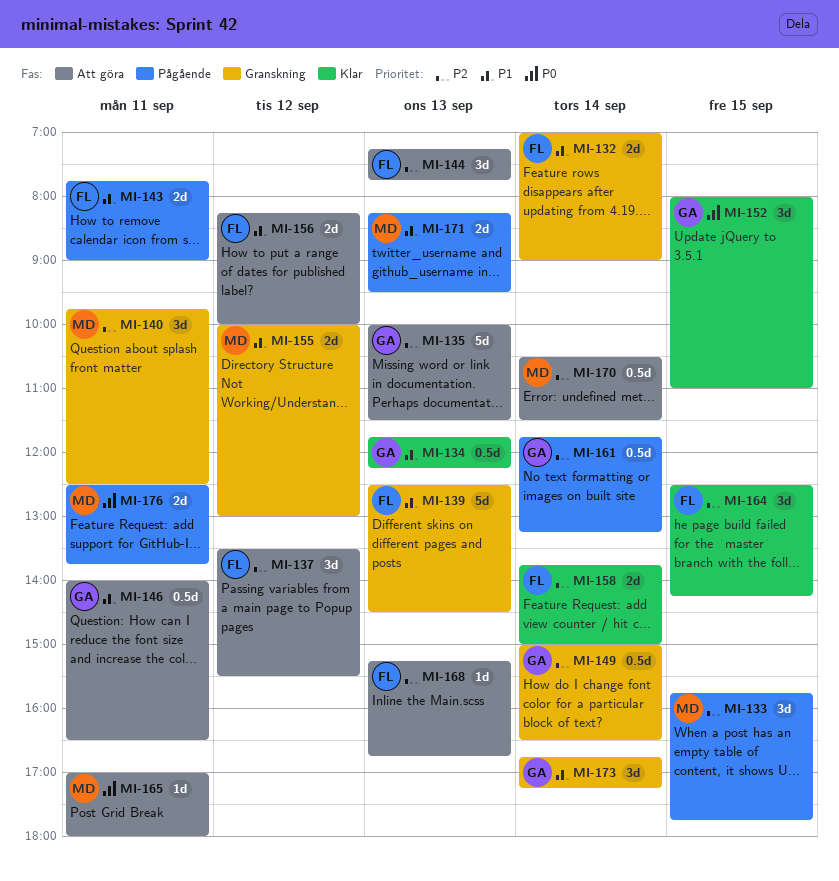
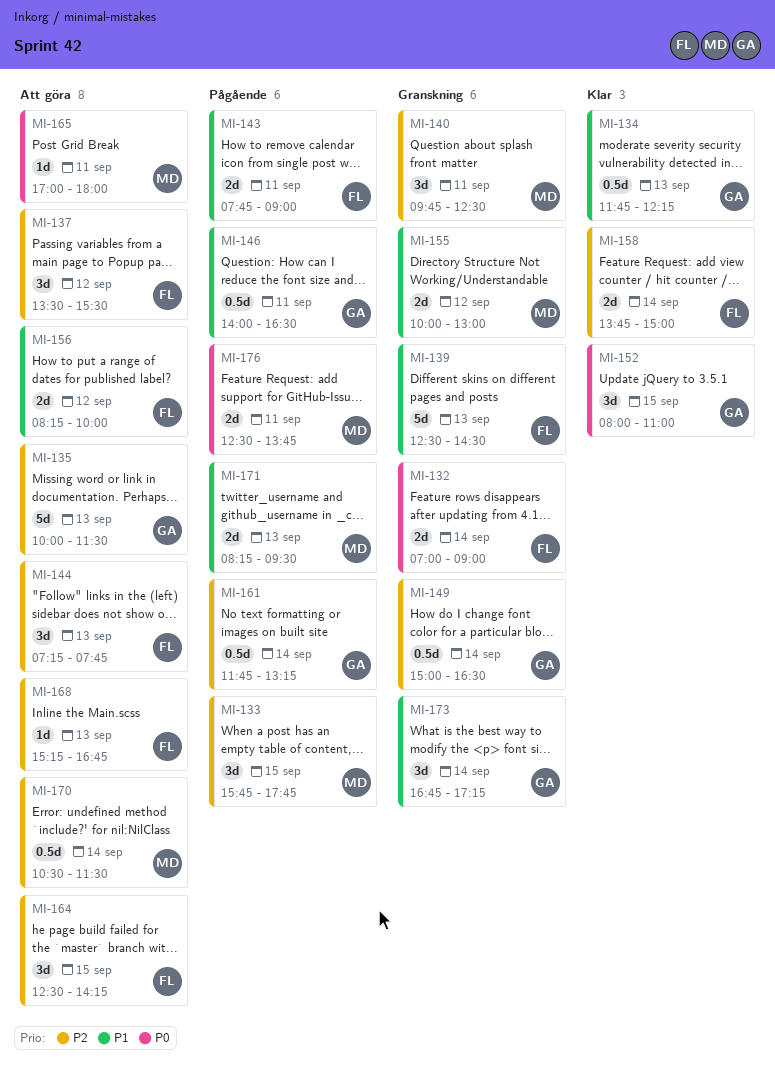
MI-132, priority: P1 -> P0
MI-146, status: Att göra -> Pågående
MI-164, status: Klar -> Att göra

